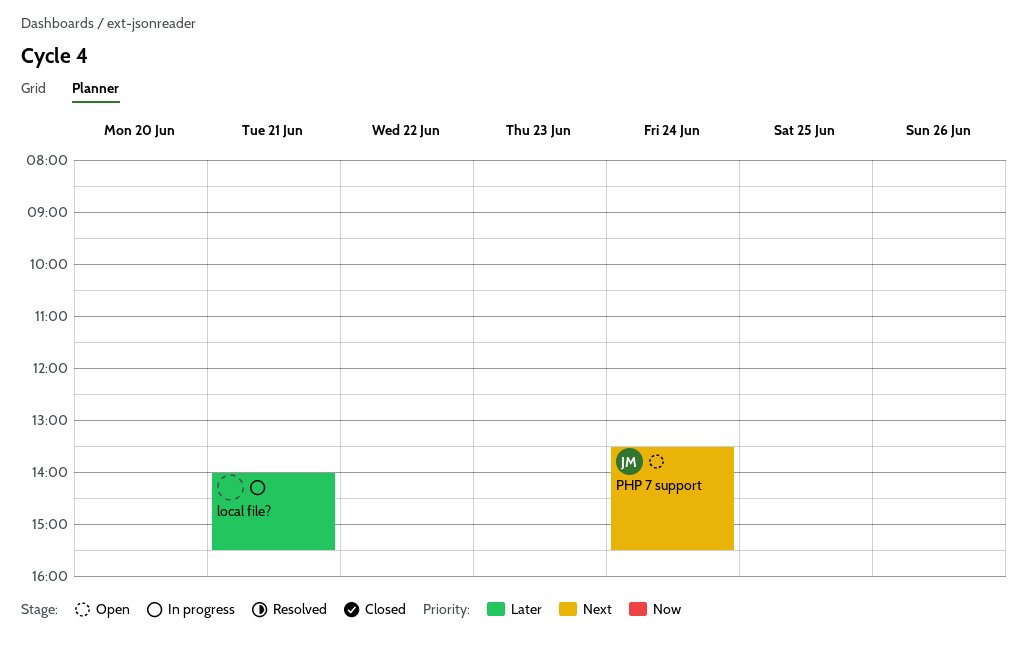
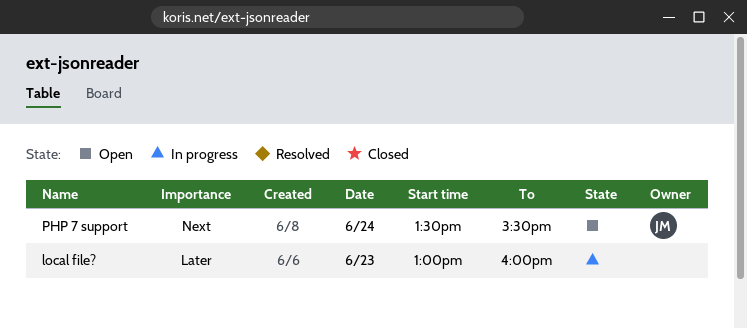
local file?, day: Jun 21 -> Jun 23
local file?, begins: 14:00 -> 13:00
local file?, ends: 15:30 -> 16:00

